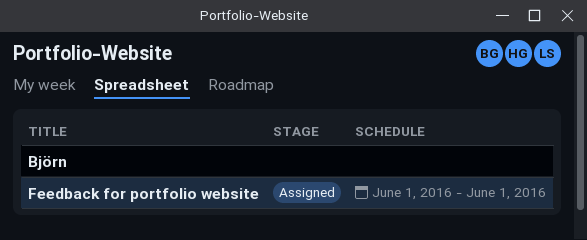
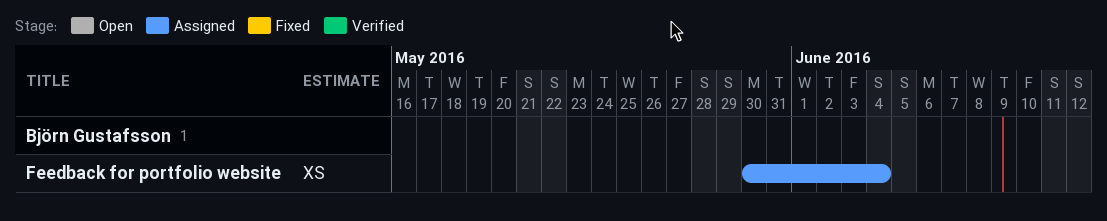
Feedback for portfolio website, start: Jun 1 -> May 30
Feedback for portfolio website, due: Jun 1 -> Jun 4

